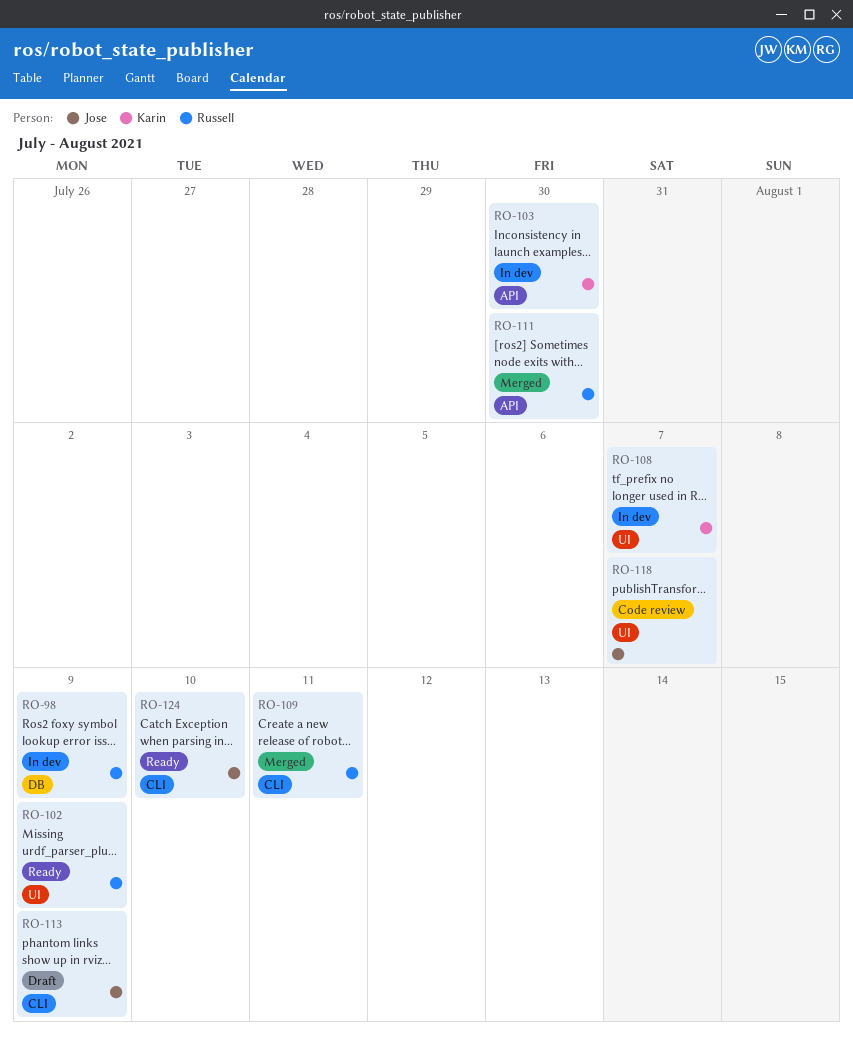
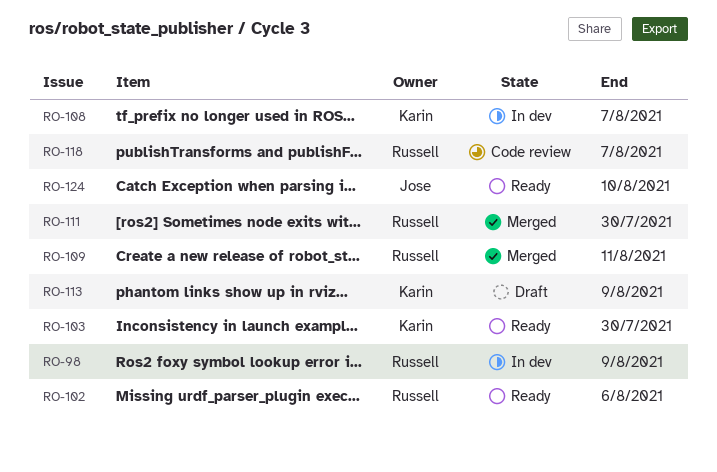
RO-102, due: Aug 9 -> Aug 6
RO-103, status: In dev -> Ready
RO-113, owner: Jose -> Karin
RO-118, owner: Jose -> Russell

